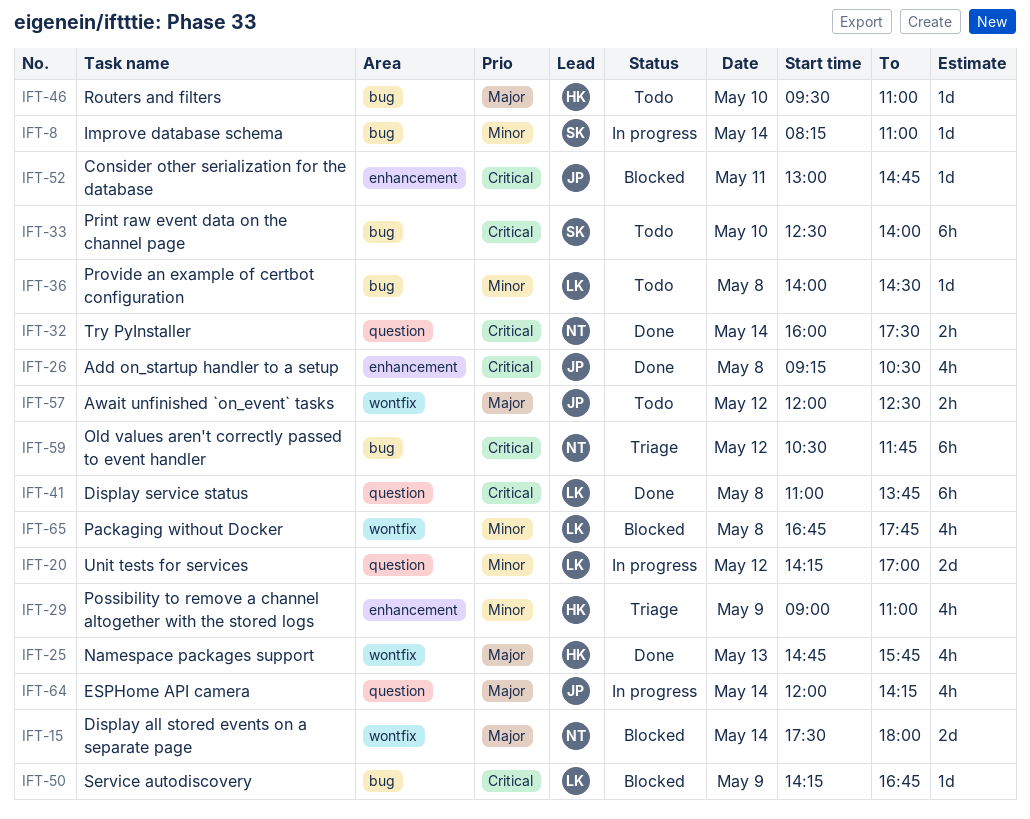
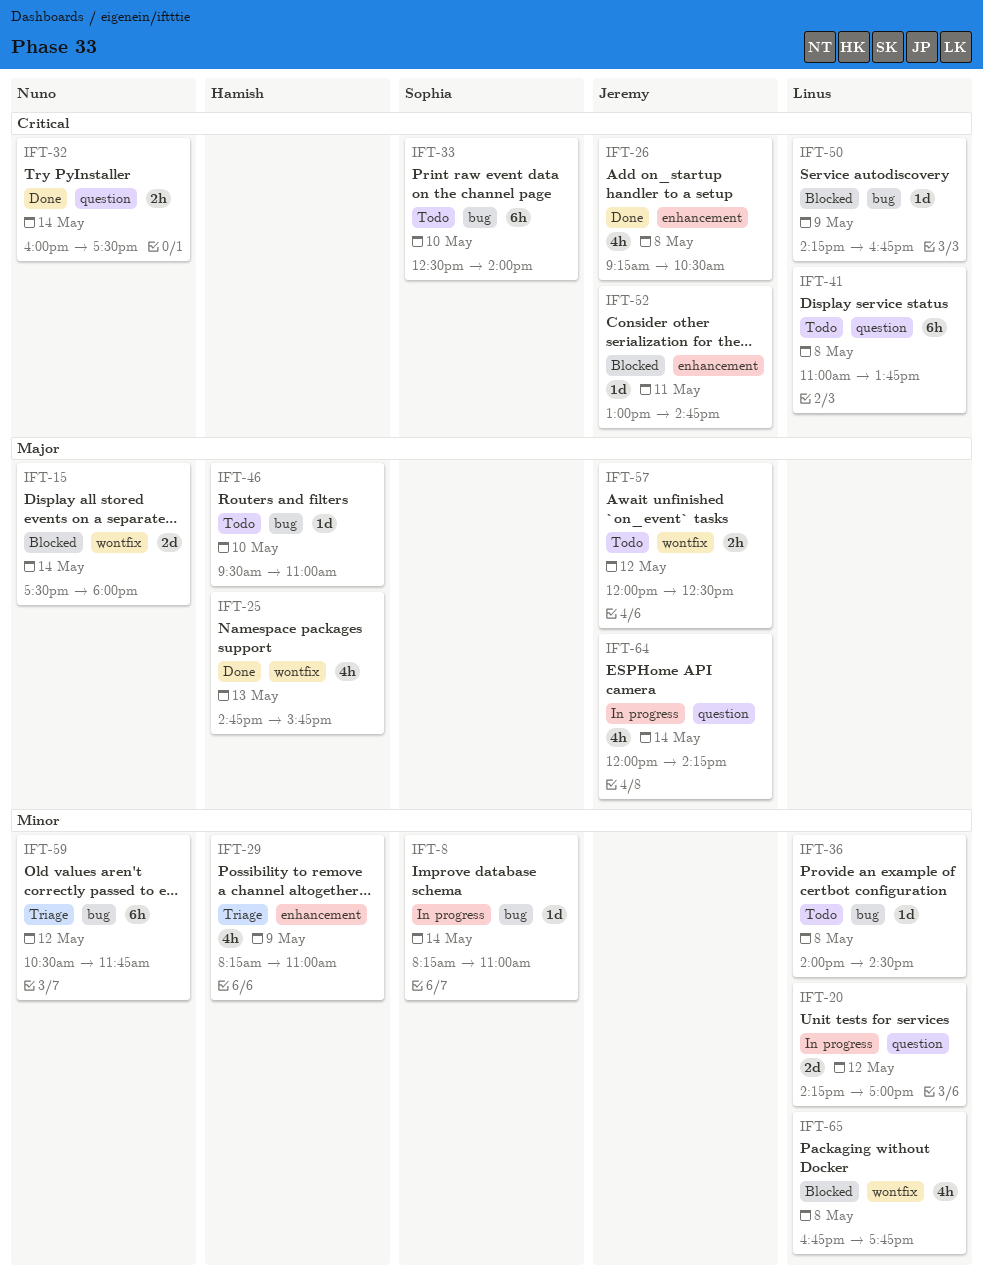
IFT-29, begins: 09:00 -> 08:15
IFT-41, status: Done -> Todo
IFT-59, priority: Critical -> Minor

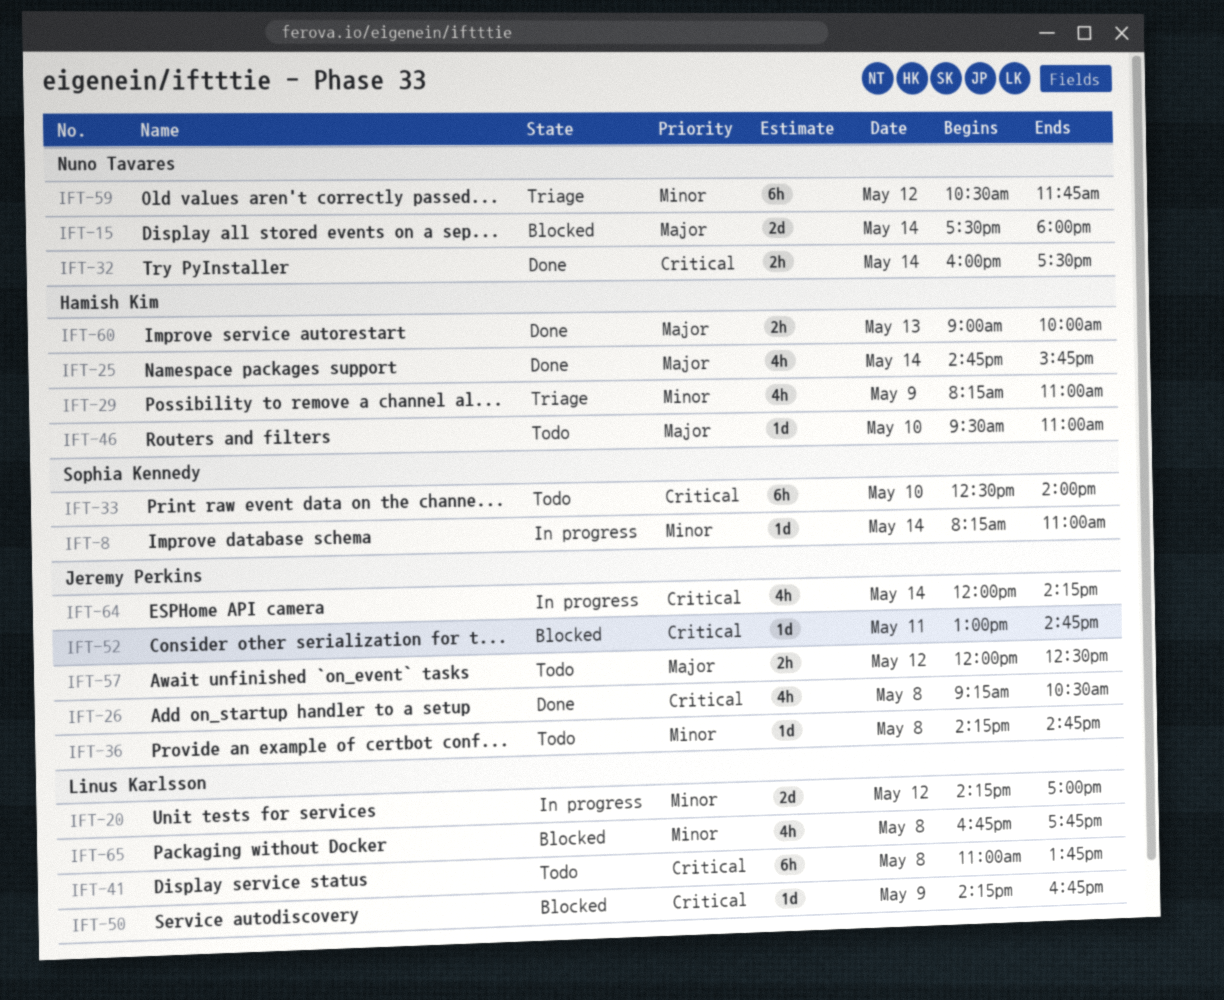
IFT-25, day: May 13 -> May 14
IFT-36, owner: Linus Karlsson -> Jeremy Perkins
IFT-36, begins: 14:00 -> 14:15
IFT-36, ends: 14:30 -> 14:45
IFT-60: none -> present
IFT-64, priority: Major -> Critical

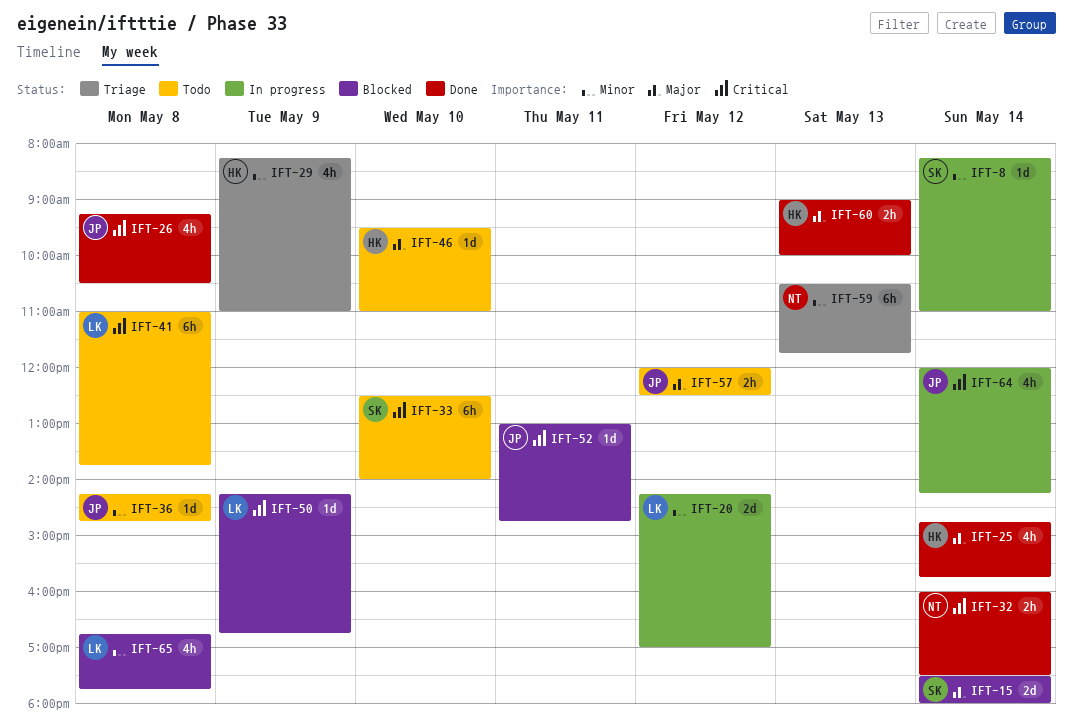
IFT-15, owner: Nuno Tavares -> Sophia Kennedy
IFT-59, day: May 12 -> May 13

